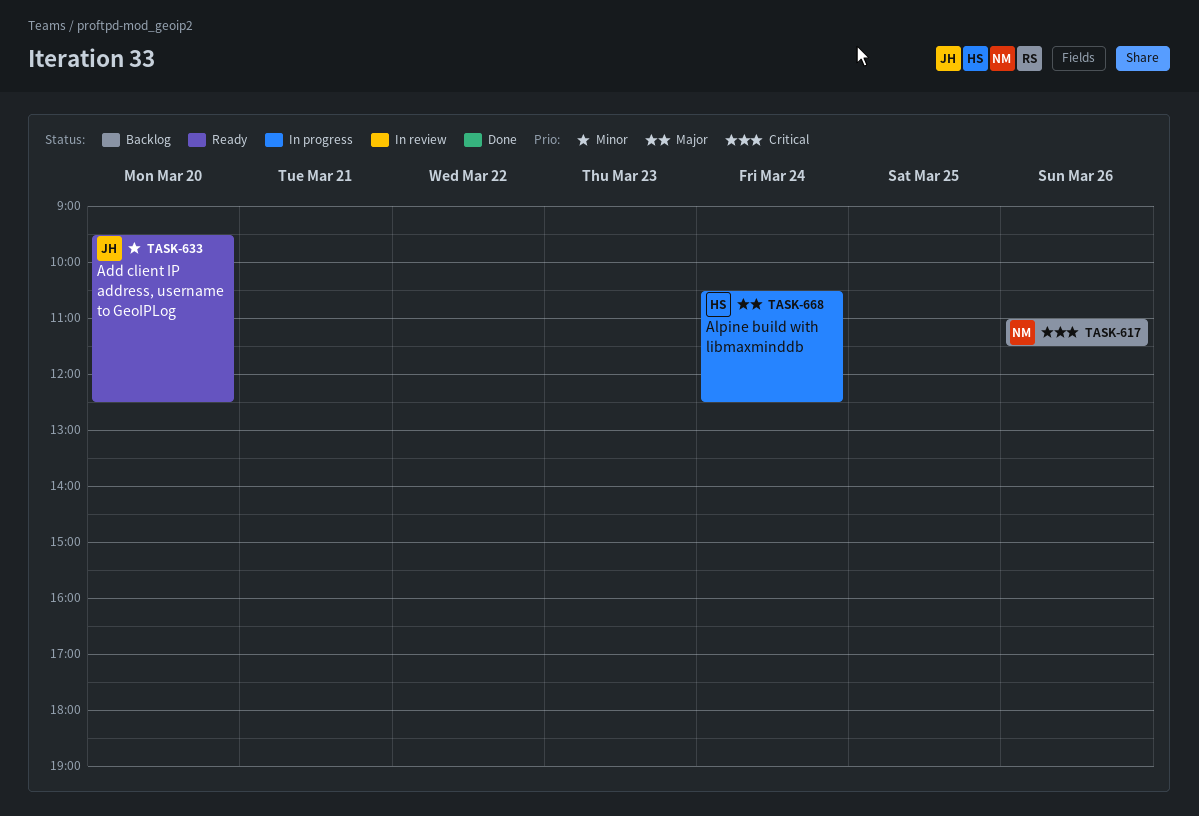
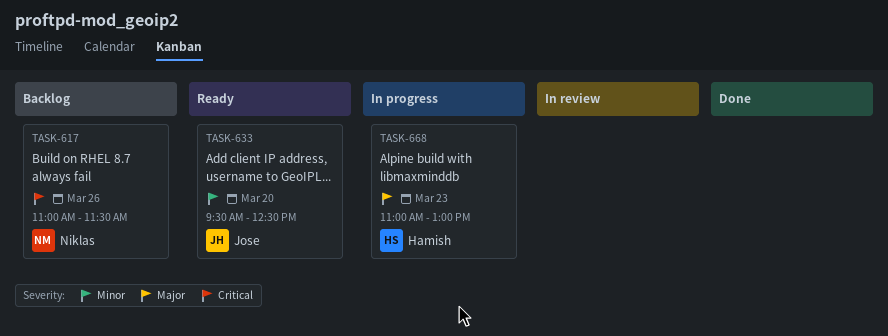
TASK-668, day: Mar 24 -> Mar 23
TASK-668, begins: 10:30 -> 11:00
TASK-668, ends: 12:30 -> 13:00

